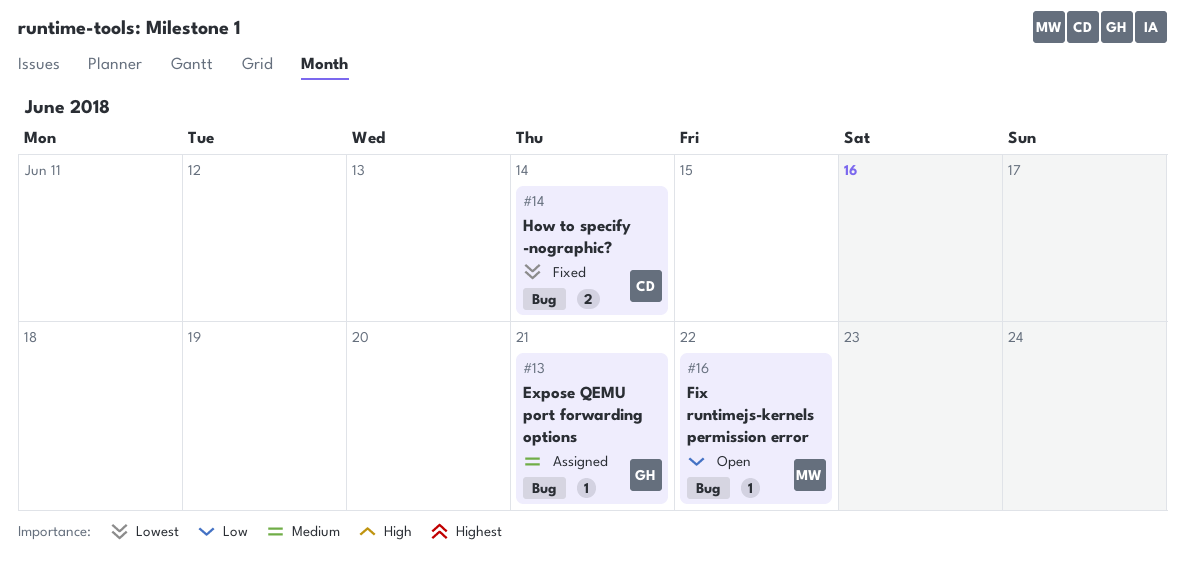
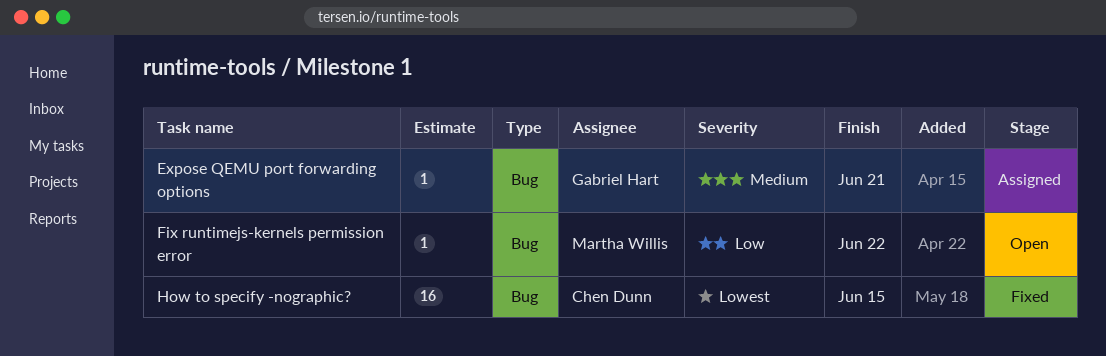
How to specify -nographic?, estimate: 2 -> 16
How to specify -nographic?, due: Jun 14 -> Jun 15

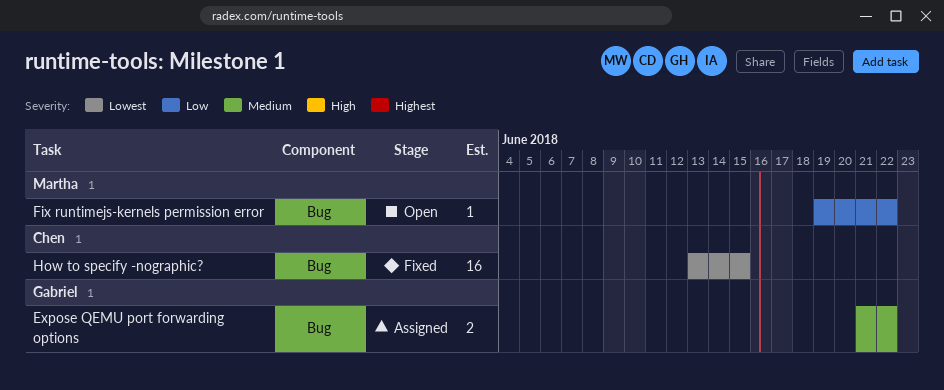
Expose QEMU port forwarding options, estimate: 1 -> 2
Expose QEMU port forwarding options, due: Jun 21 -> Jun 22

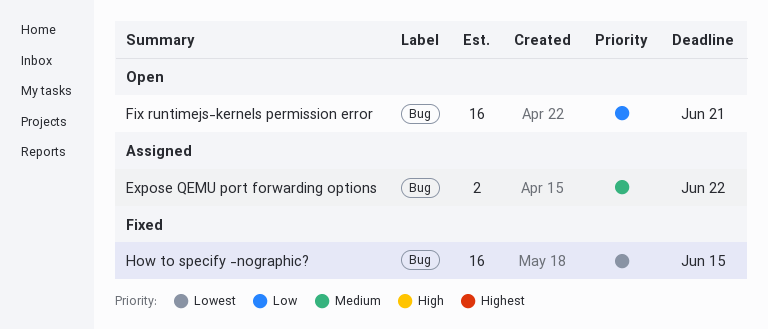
Fix runtimejs-kernels permission error, estimate: 1 -> 16
Fix runtimejs-kernels permission error, due: Jun 22 -> Jun 21

